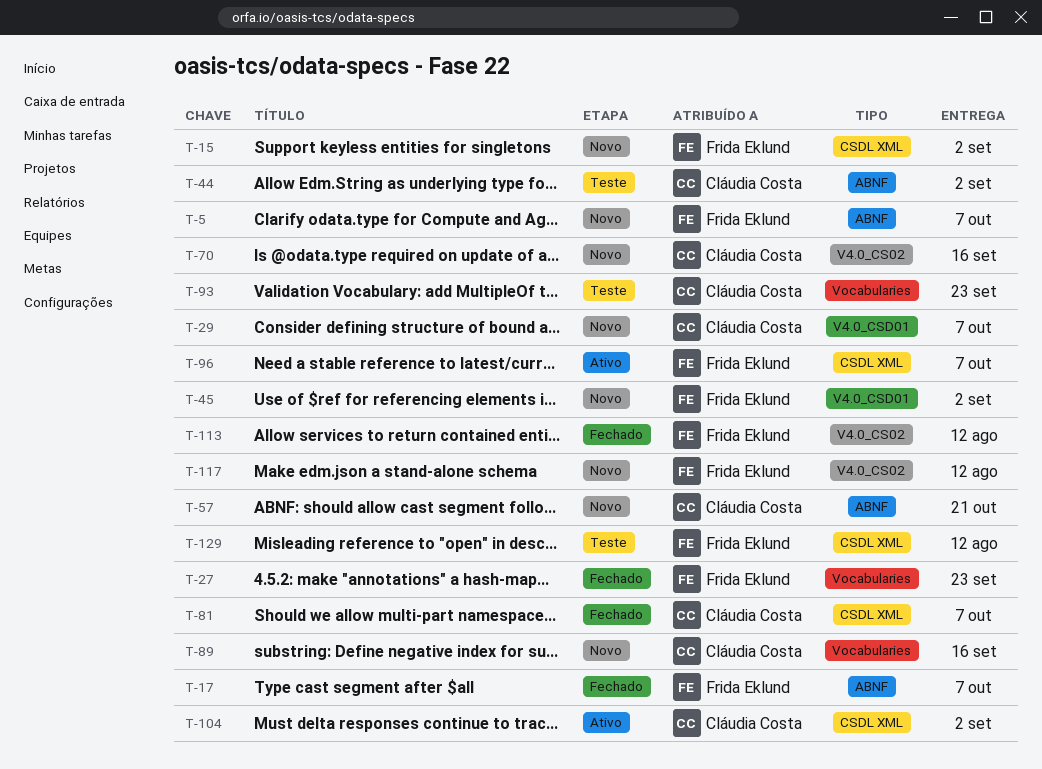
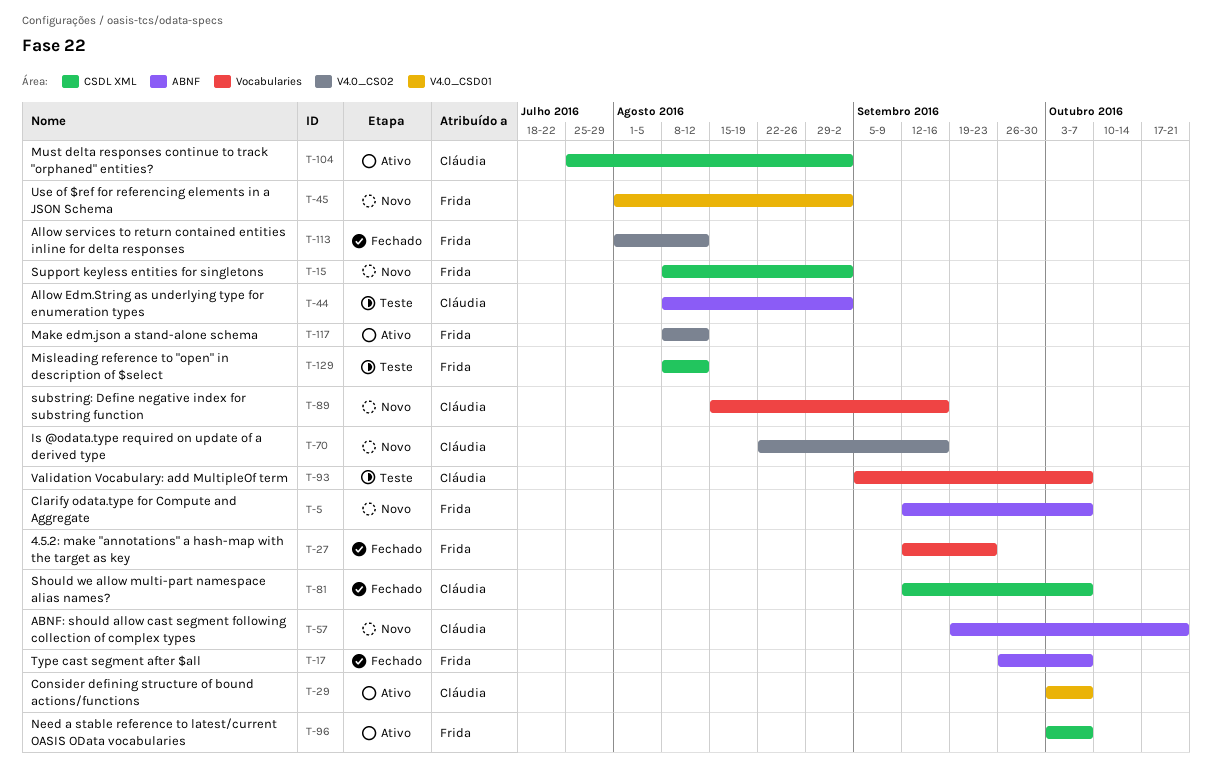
T-29, status: Novo -> Ativo
T-93, due: Sep 23 -> Oct 7
T-117, status: Novo -> Ativo

